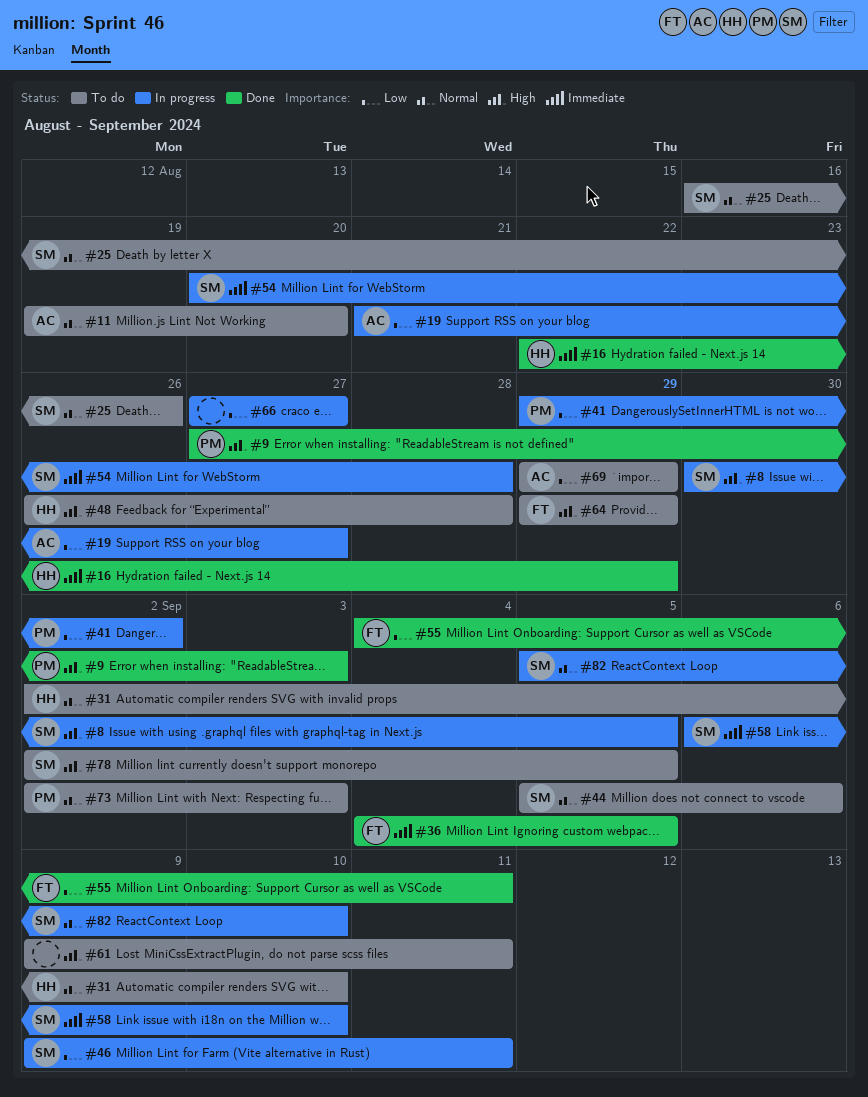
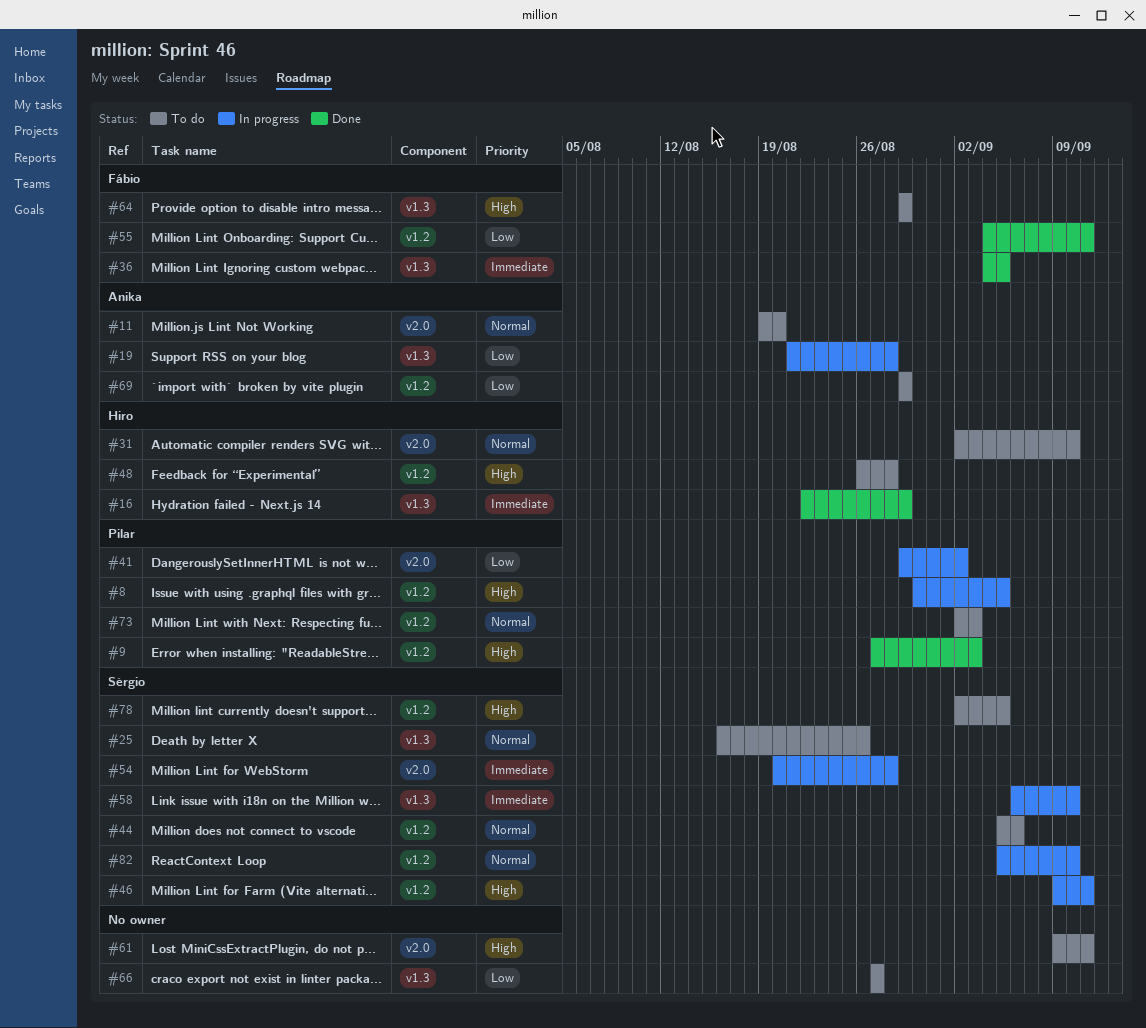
#8, owner: Sérgio -> Pilar
#19, due: Aug 27 -> Aug 28
#46, priority: Low -> High
#66, status: In progress -> To do

